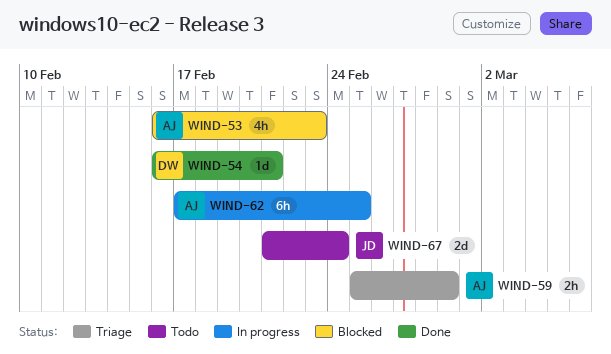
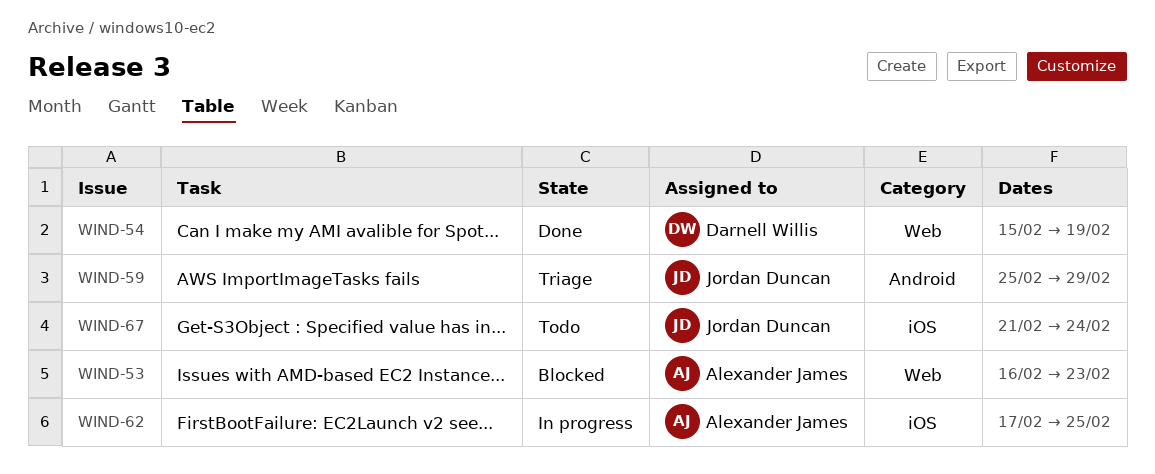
WIND-54, start: Feb 16 -> Feb 15
WIND-54, due: Feb 21 -> Feb 19
WIND-59, owner: Alexander James -> Jordan Duncan

